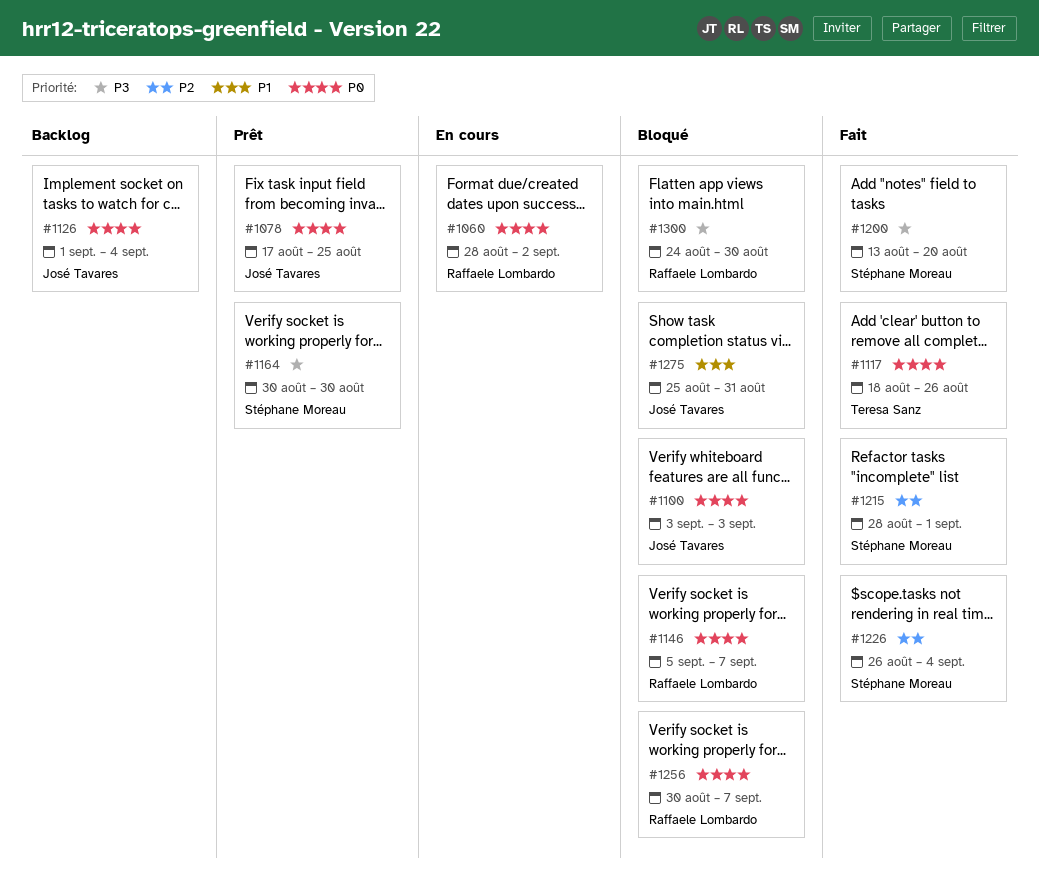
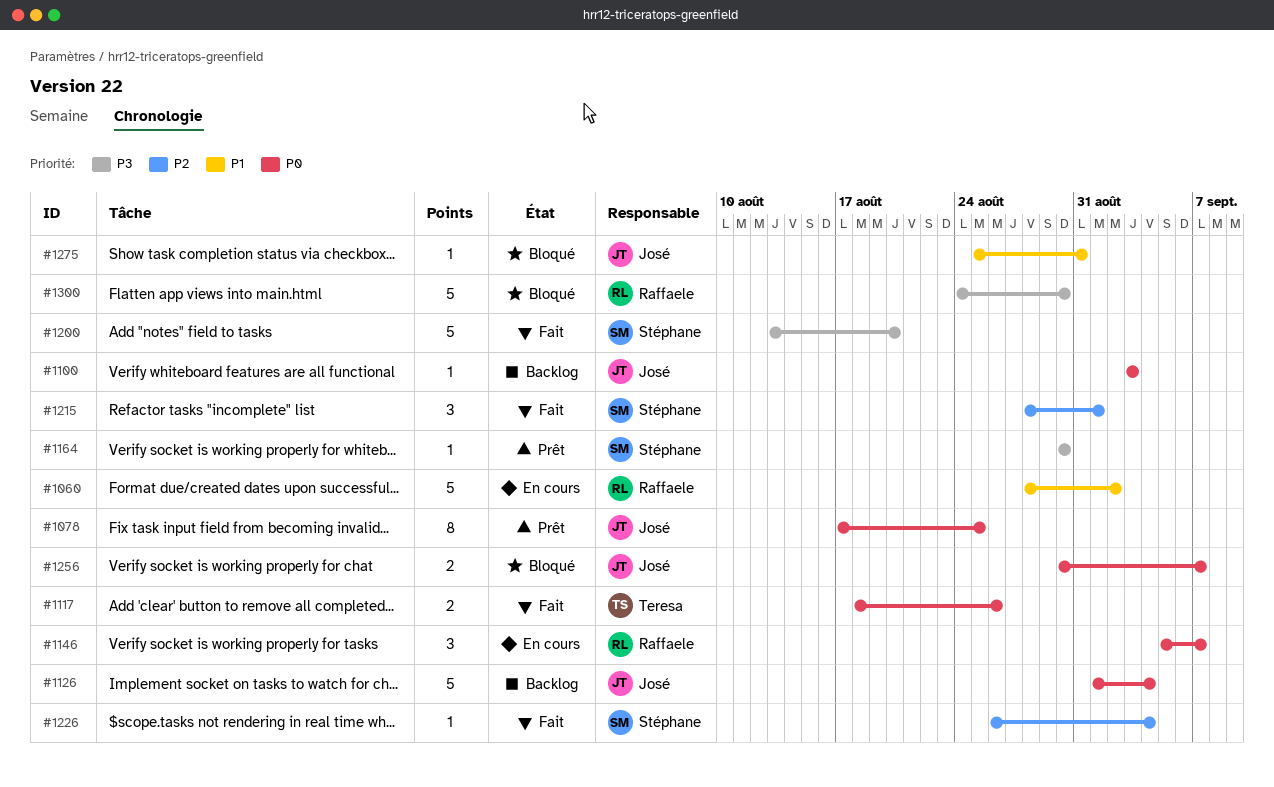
#1060, priority: P0 -> P1
#1100, status: Bloqué -> Backlog
#1146, status: Bloqué -> En cours
#1256, owner: Raffaele Lombardo -> José Tavares

